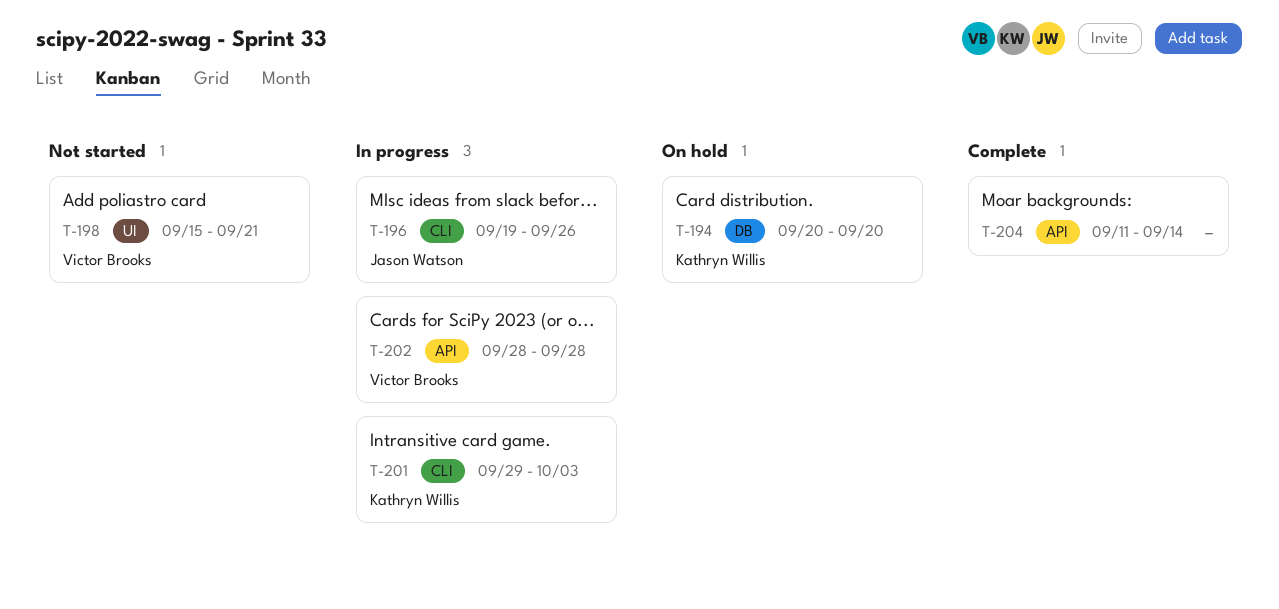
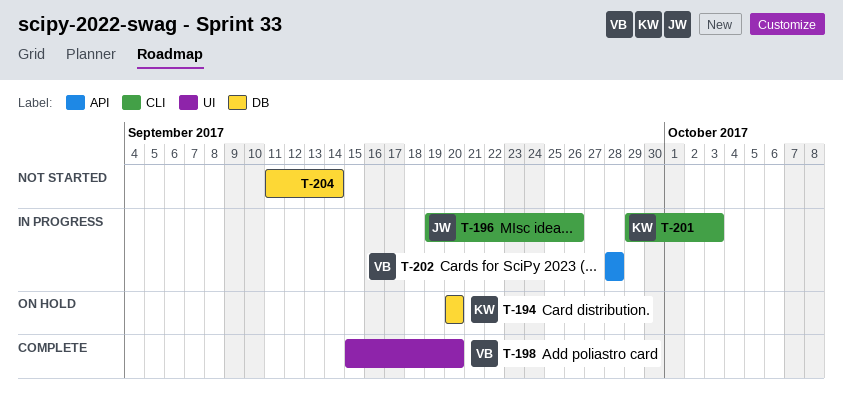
T-198, status: Not started -> Complete
T-198, due: Sep 21 -> Sep 20
T-204, status: Complete -> Not started
T-204, label: API -> DB

